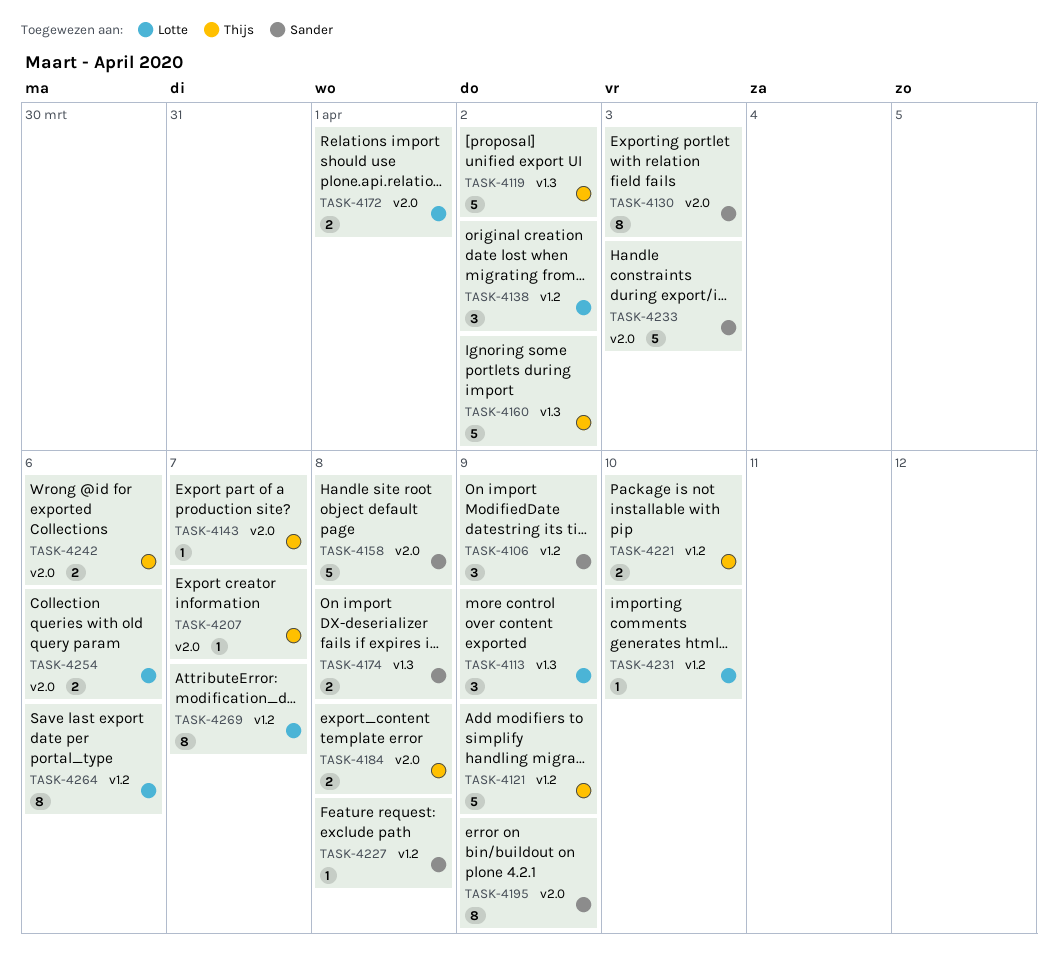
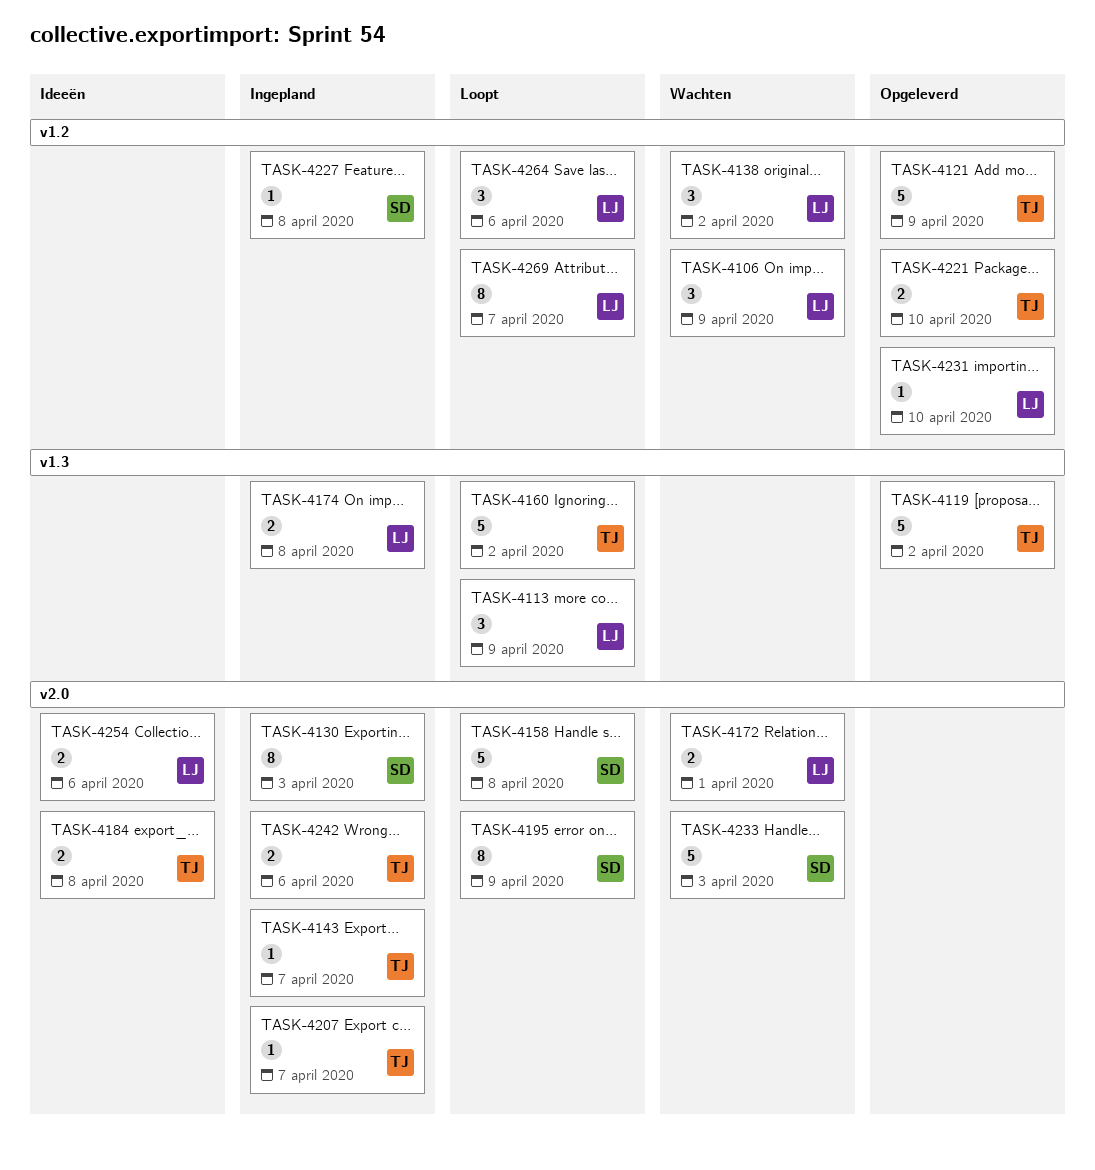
TASK-4106, owner: Sander -> Lotte
TASK-4174, owner: Sander -> Lotte
TASK-4264, estimate: 8 -> 3

